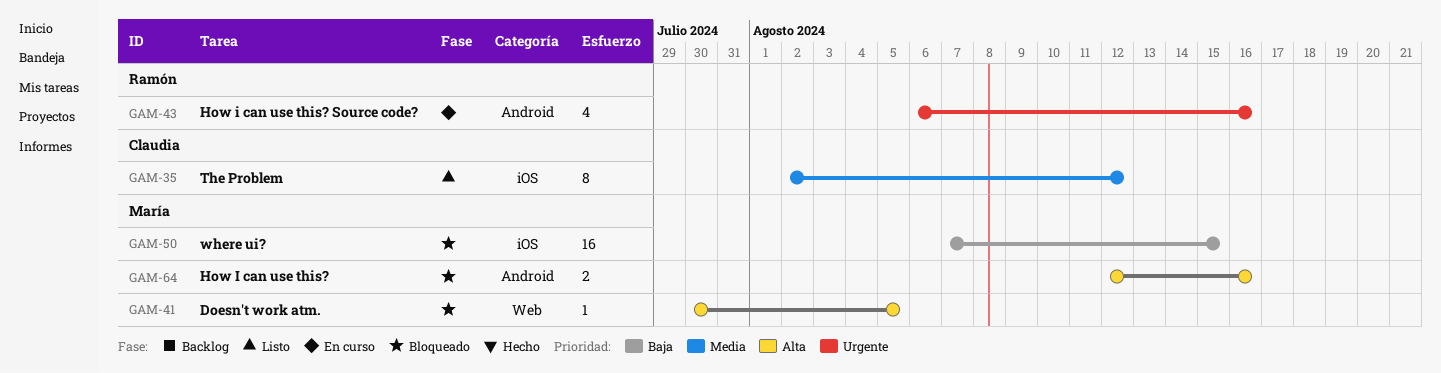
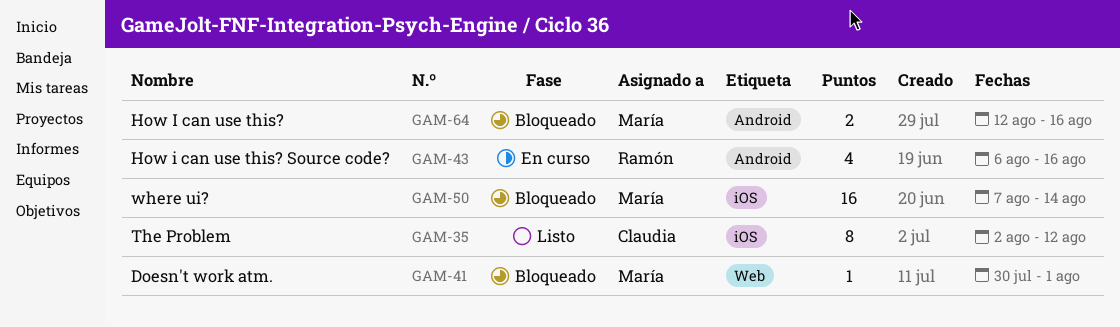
GAM-41, due: Aug 5 -> Aug 1
GAM-50, due: Aug 15 -> Aug 14

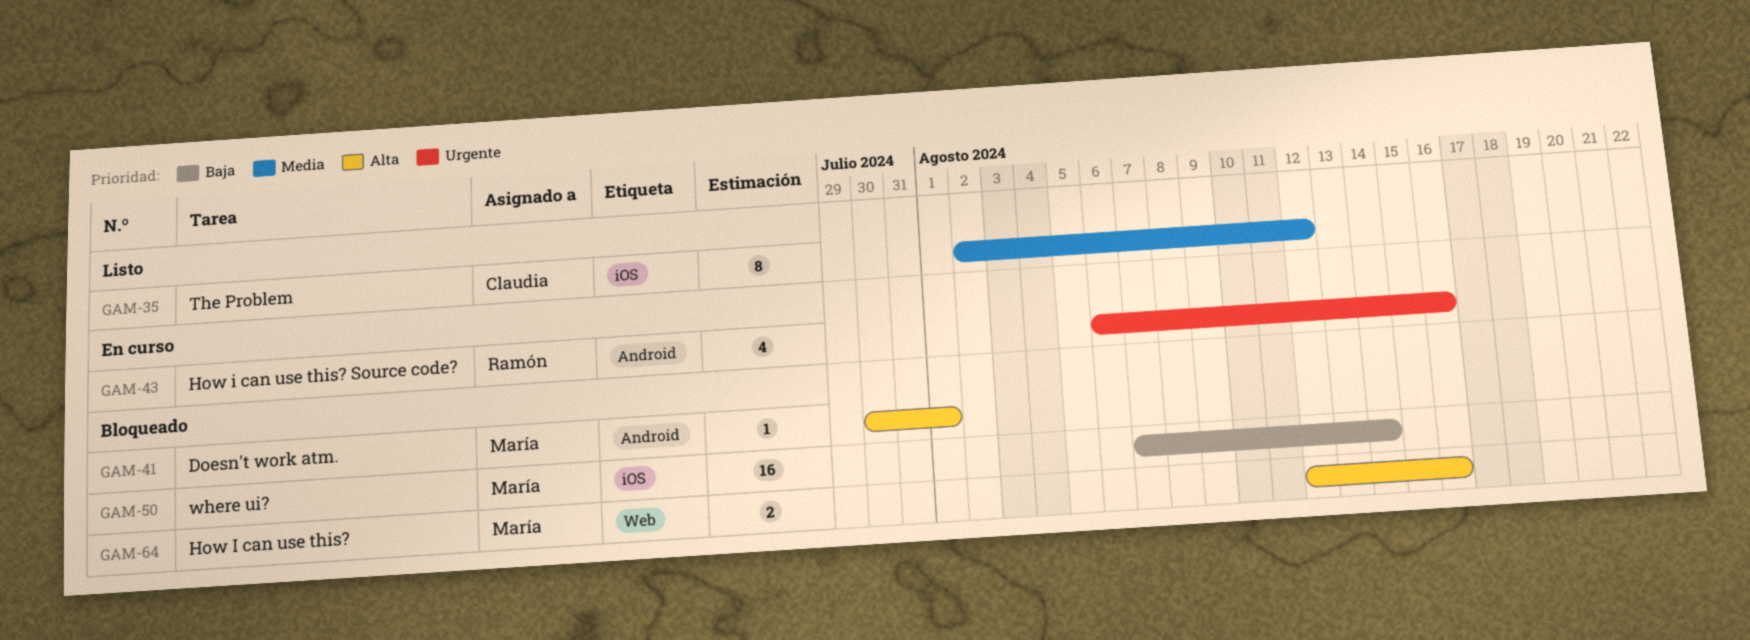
GAM-41, label: Web -> Android
GAM-64, label: Android -> Web

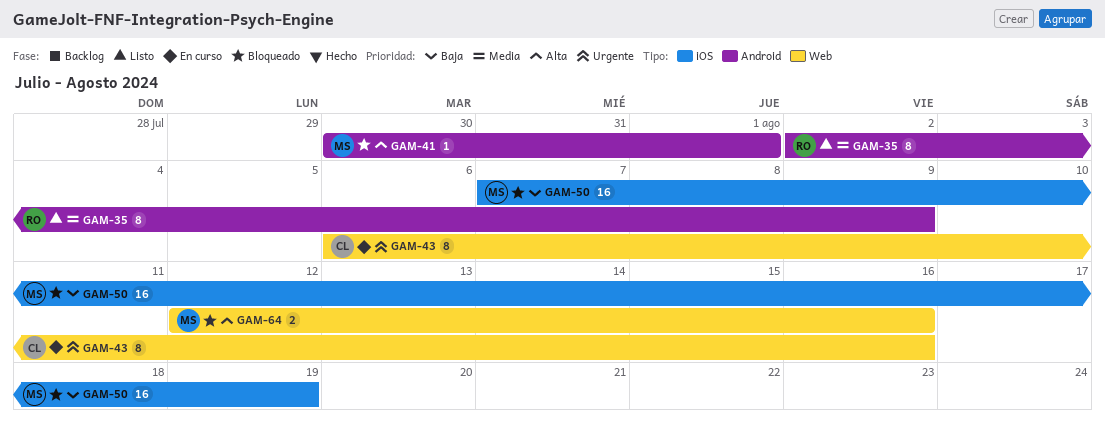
GAM-35, owner: Claudia -> Ramón
GAM-35, label: iOS -> Android
GAM-35, due: Aug 12 -> Aug 9
GAM-43, owner: Ramón -> Claudia
GAM-43, label: Android -> Web
GAM-43, estimate: 4 -> 8
GAM-50, due: Aug 14 -> Aug 19

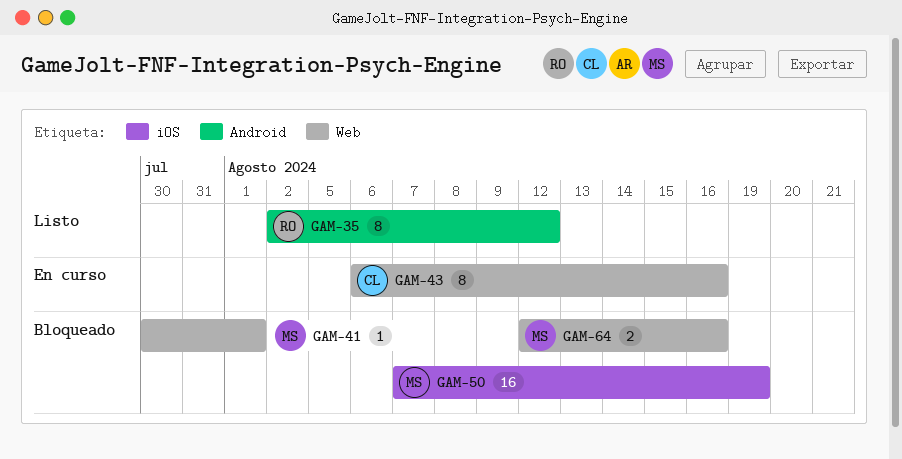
GAM-35, due: Aug 9 -> Aug 12
GAM-41, label: Android -> Web

